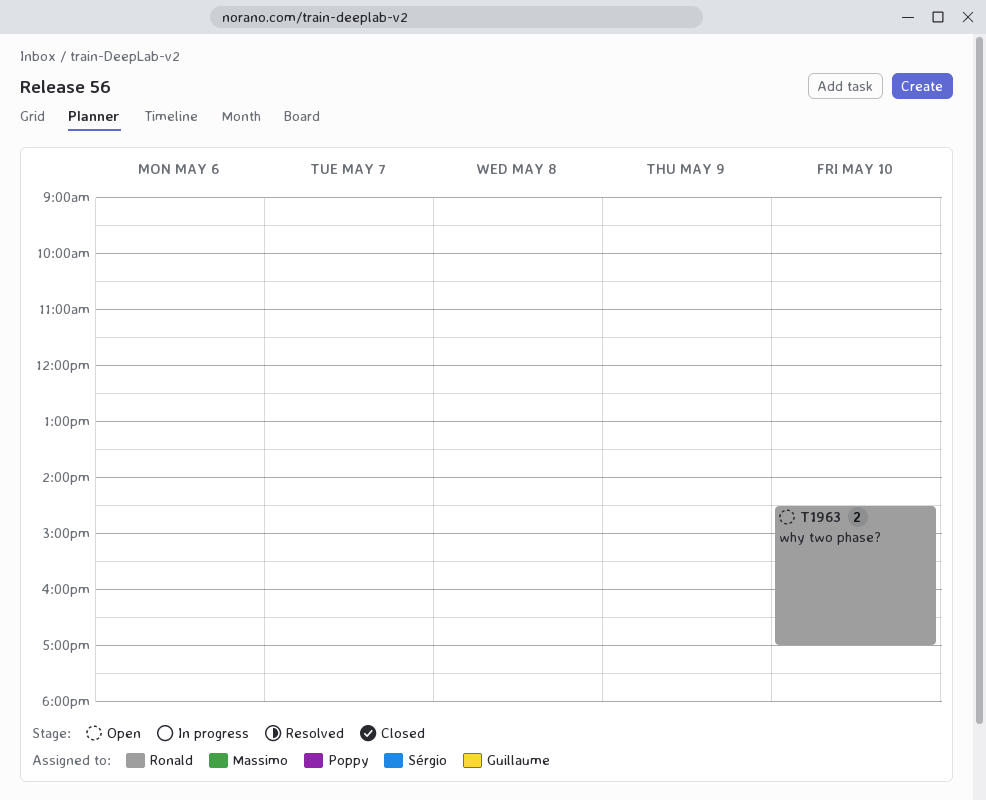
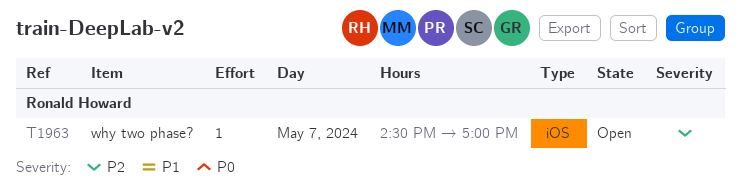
T1963, estimate: 2 -> 1
T1963, day: May 10 -> May 7

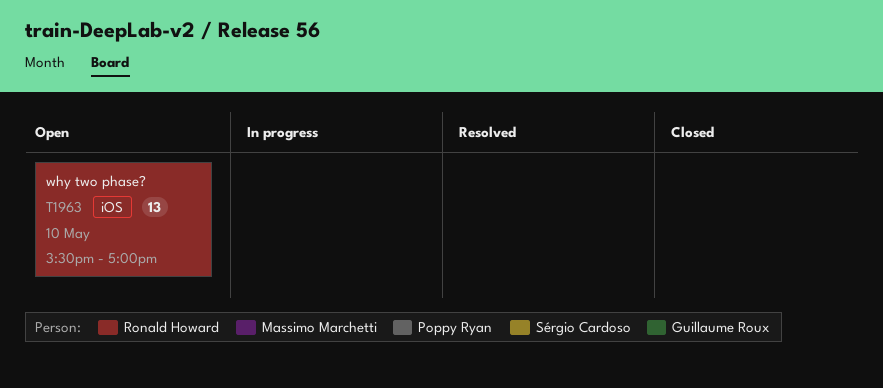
T1963, estimate: 1 -> 13
T1963, day: May 7 -> May 10
T1963, begins: 14:30 -> 15:30

